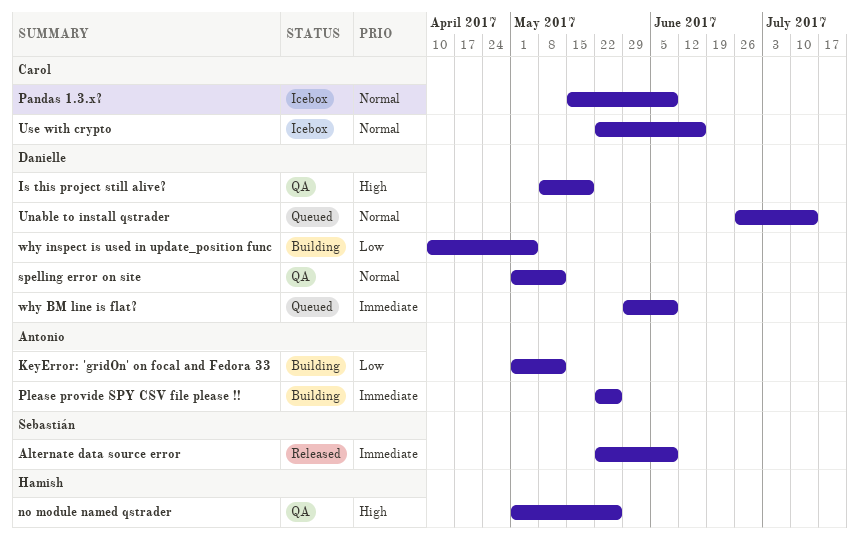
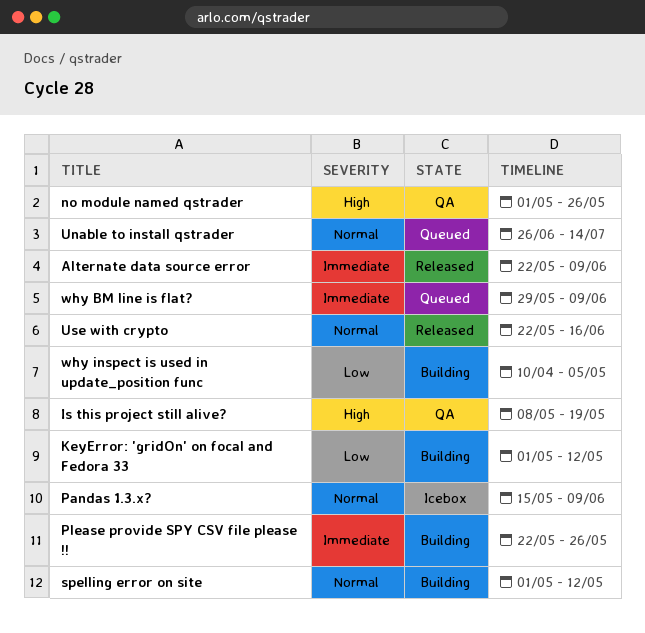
spelling error on site, status: QA -> Building
Use with crypto, status: Icebox -> Released

